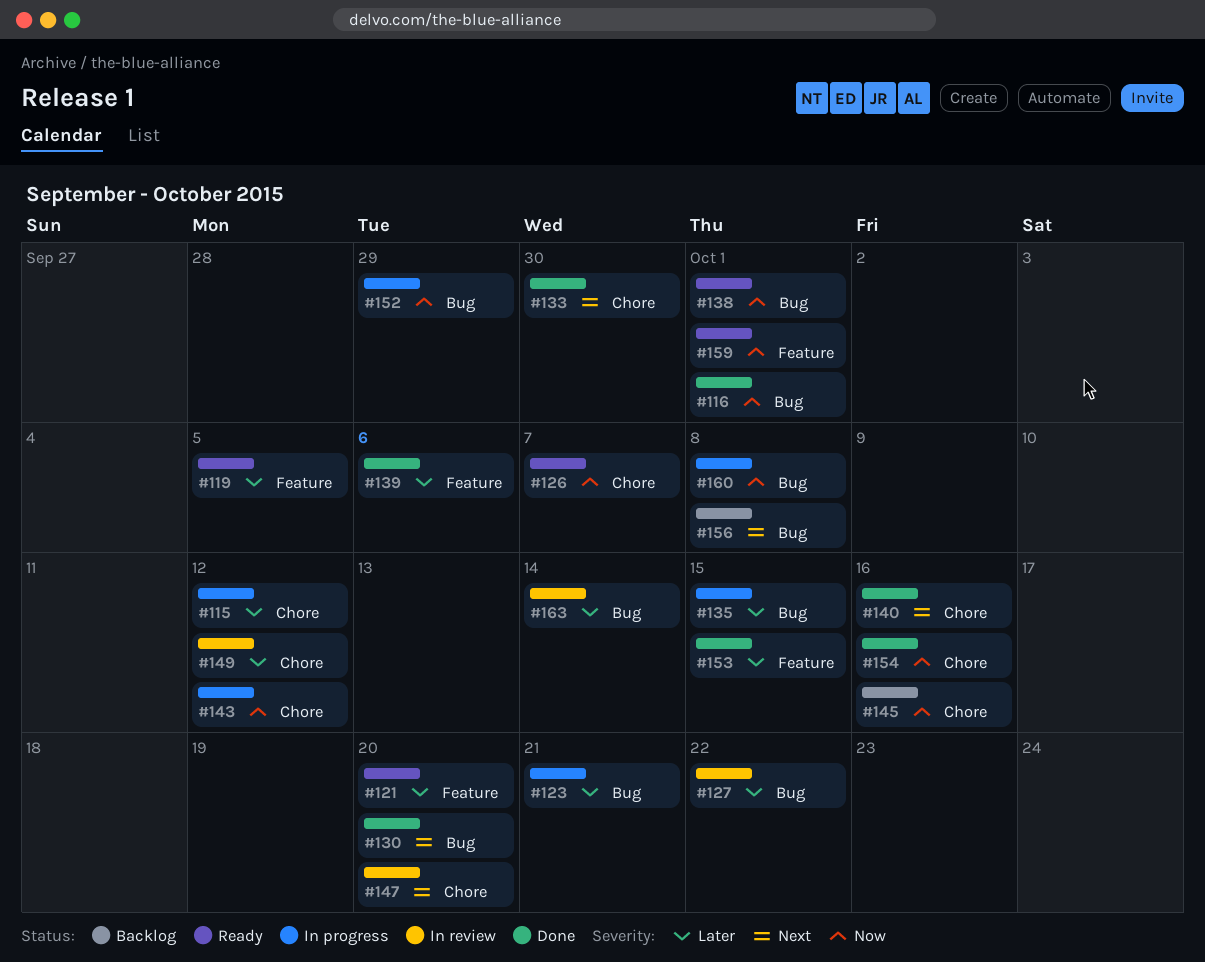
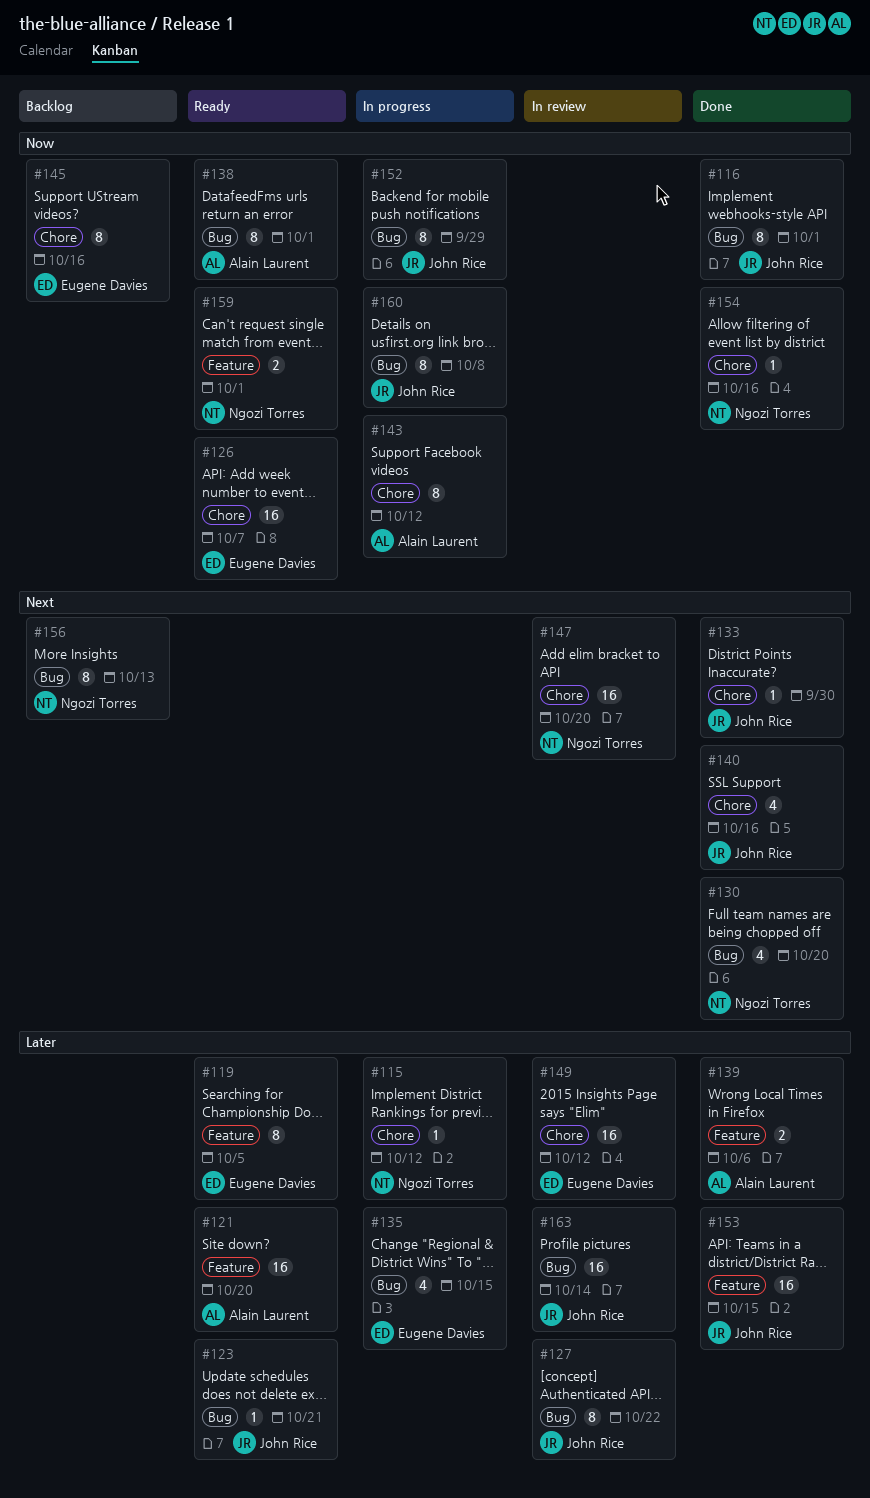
#123, status: In progress -> Ready
#156, due: Oct 8 -> Oct 13

